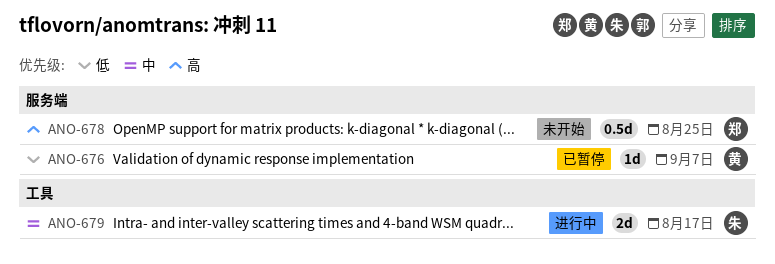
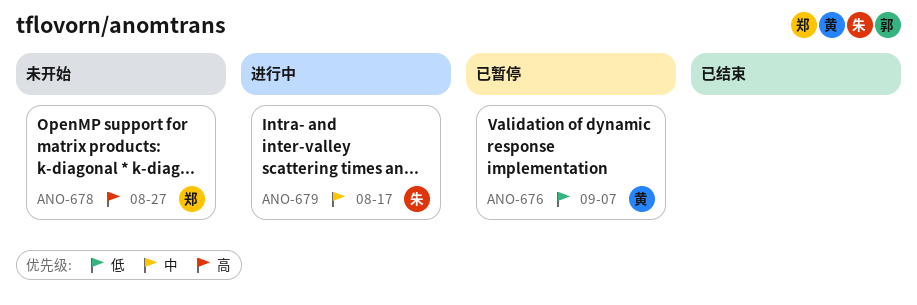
ANO-678, due: Aug 25 -> Aug 27

